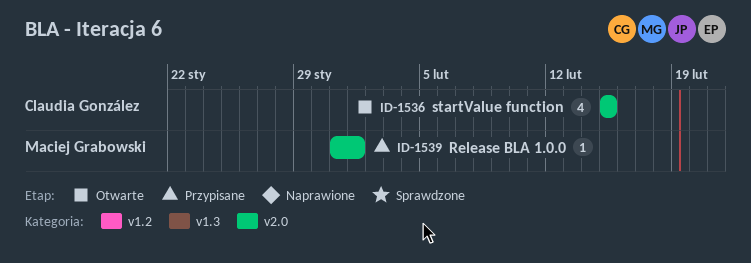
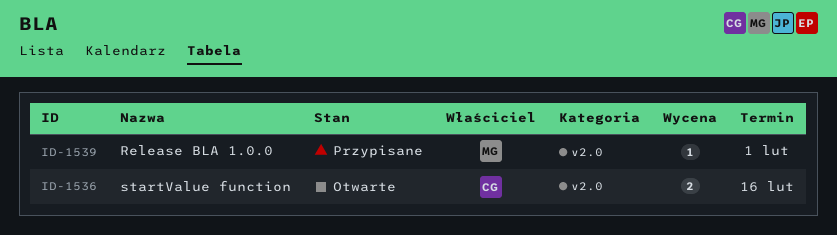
ID-1536, estimate: 4 -> 2
ID-1536, due: Feb 15 -> Feb 16

